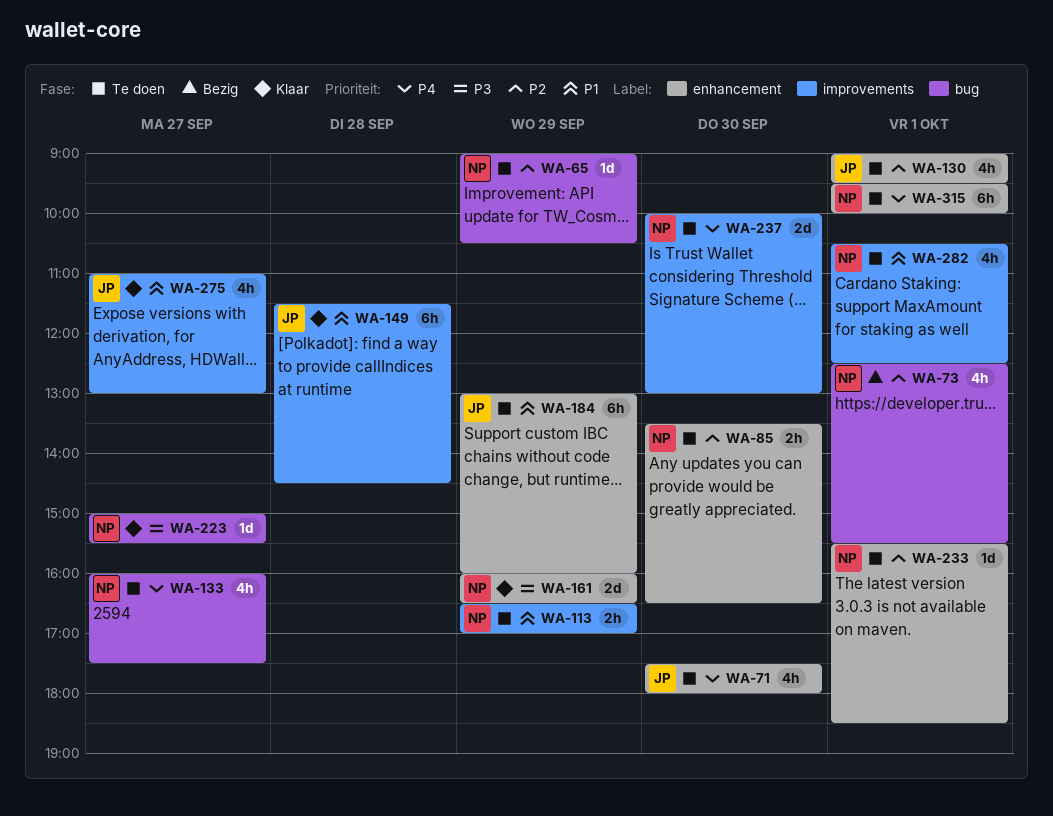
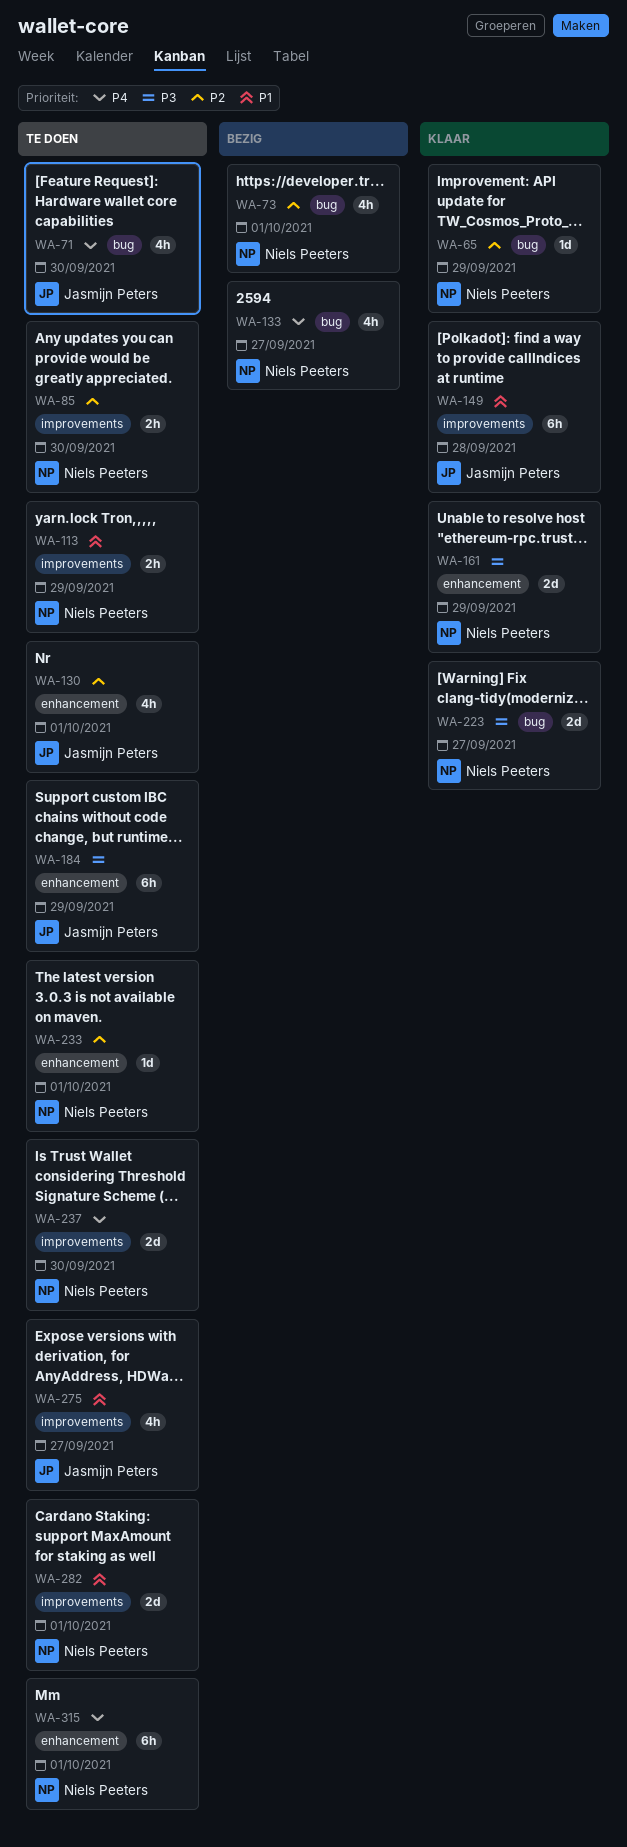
WA-65, status: Te doen -> Klaar
WA-71, label: enhancement -> bug
WA-85, label: enhancement -> improvements
WA-133, status: Te doen -> Bezig
WA-184, priority: P1 -> P3
WA-223, estimate: 1d -> 2d
WA-275, status: Klaar -> Te doen
WA-282, estimate: 4h -> 2d

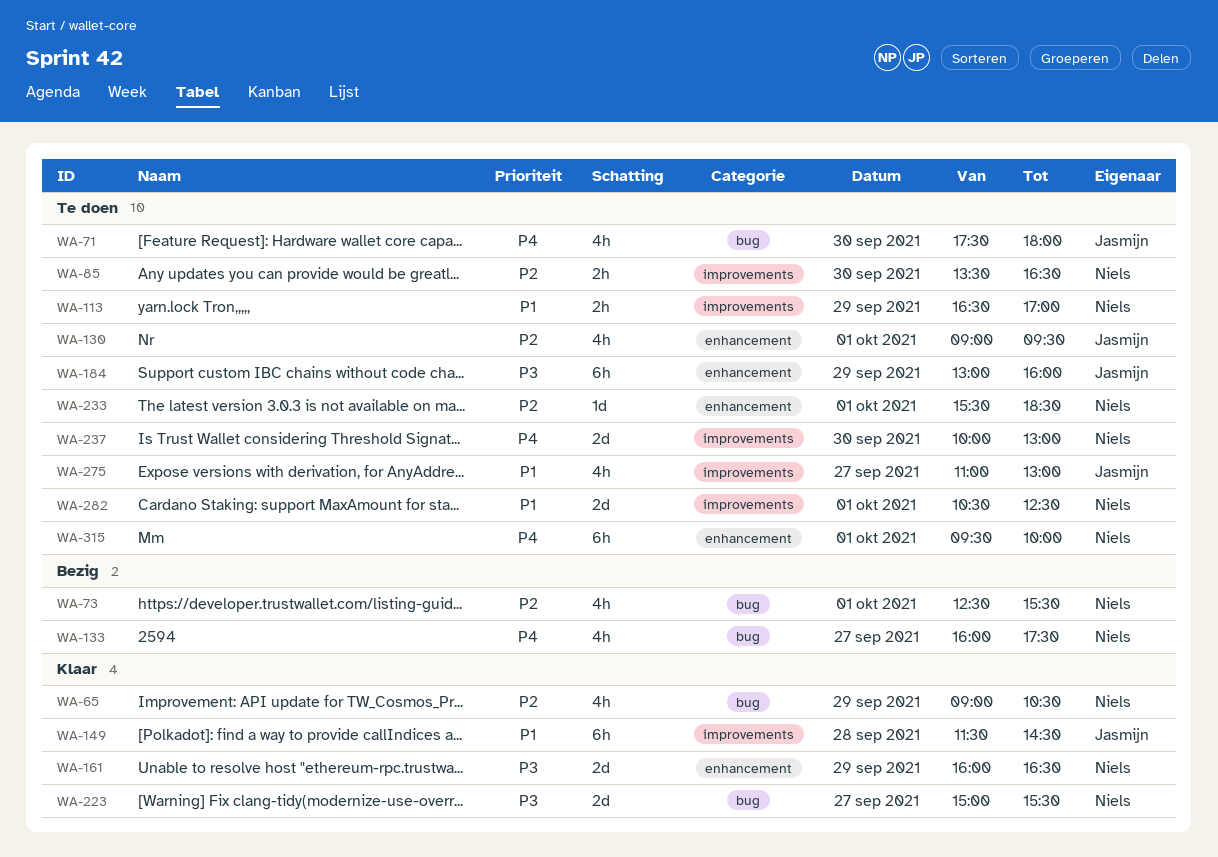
WA-65, estimate: 1d -> 4h

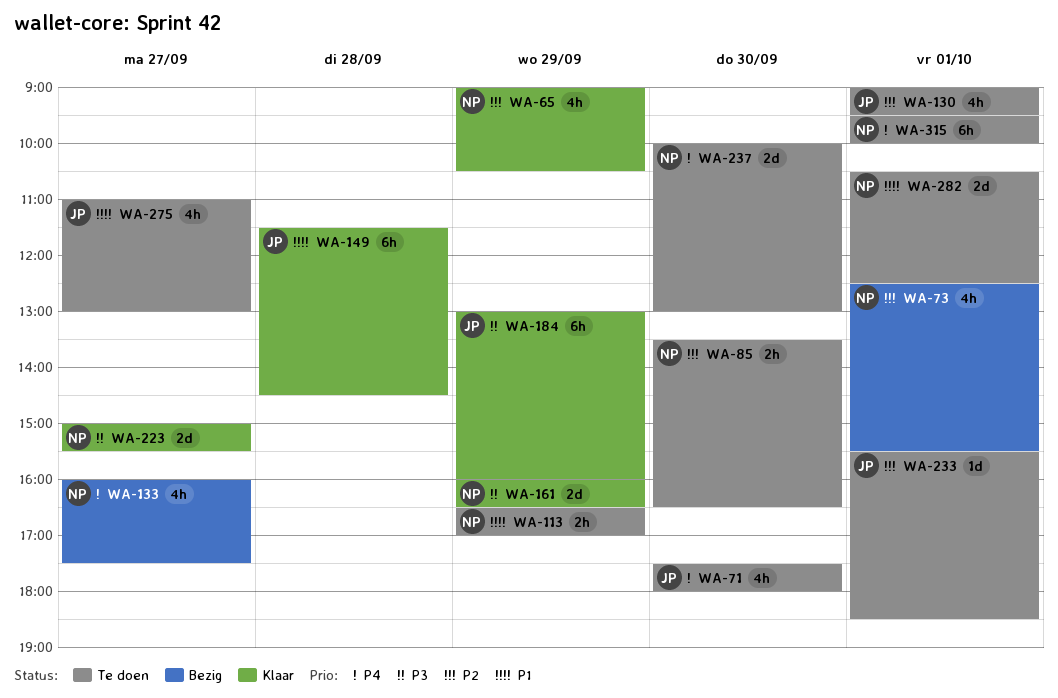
WA-184, status: Te doen -> Klaar
WA-233, owner: Niels -> Jasmijn

